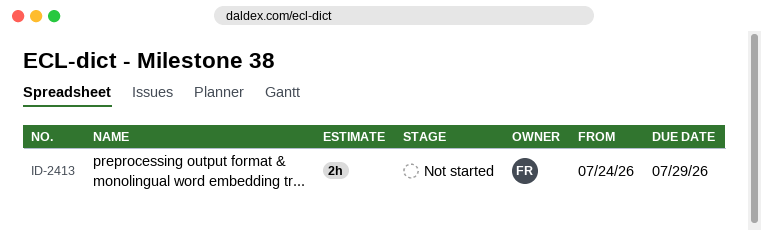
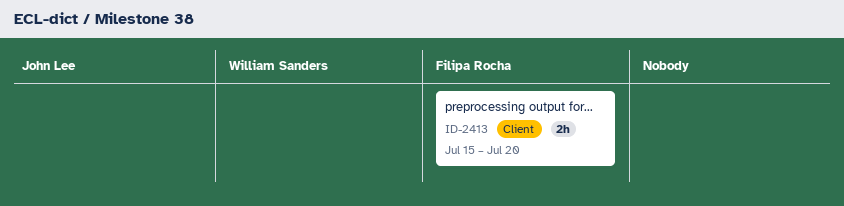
ID-2413, start: Jul 24 -> Jul 15
ID-2413, due: Jul 29 -> Jul 20

